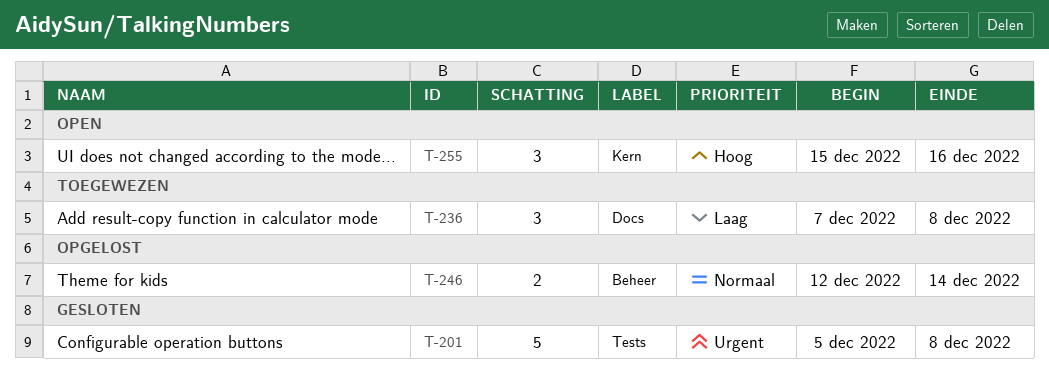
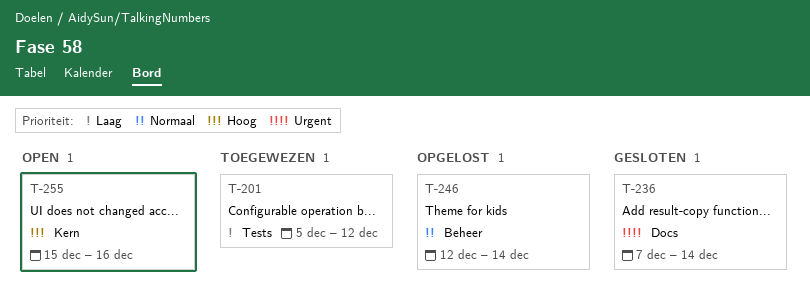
T-201, status: Gesloten -> Toegewezen
T-201, priority: Urgent -> Laag
T-201, due: Dec 8 -> Dec 12
T-236, status: Toegewezen -> Gesloten
T-236, priority: Laag -> Urgent
T-236, due: Dec 8 -> Dec 14

